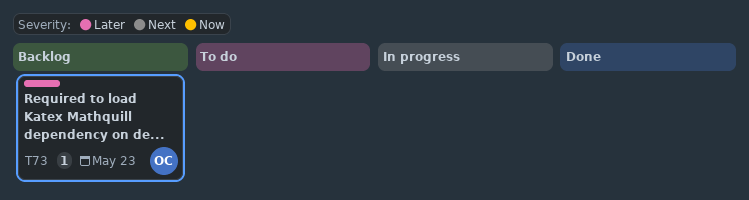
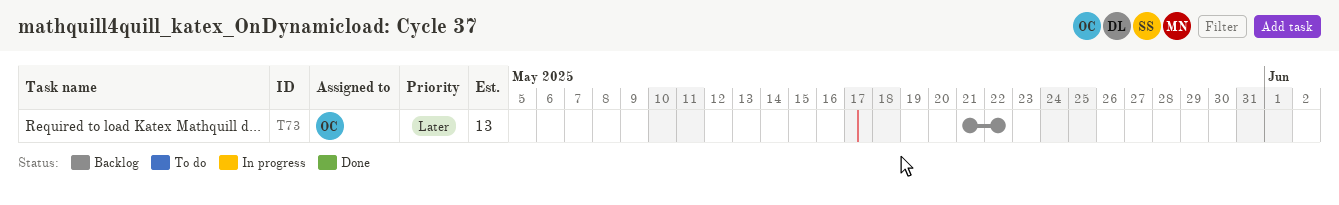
T73, estimate: 1 -> 13
T73, due: May 23 -> May 22

